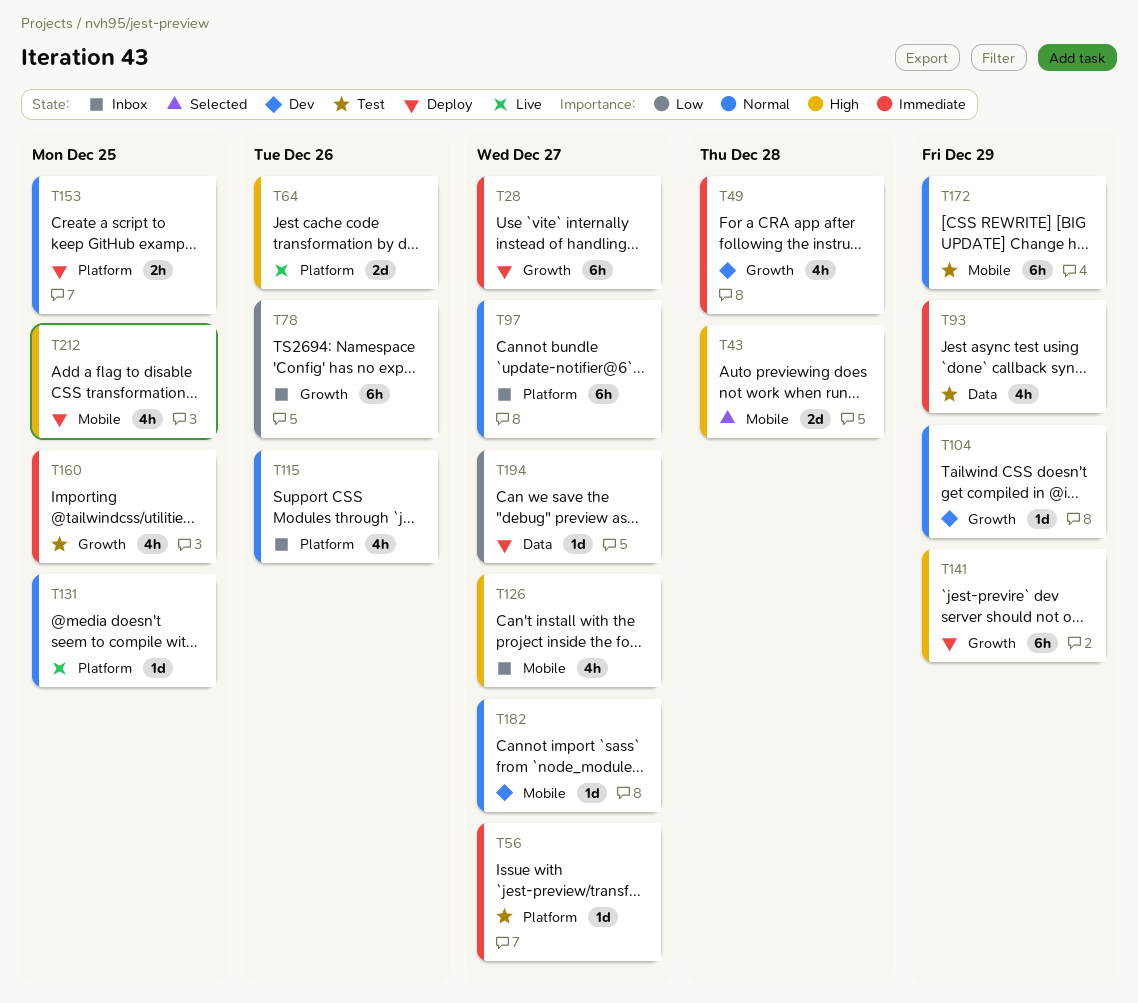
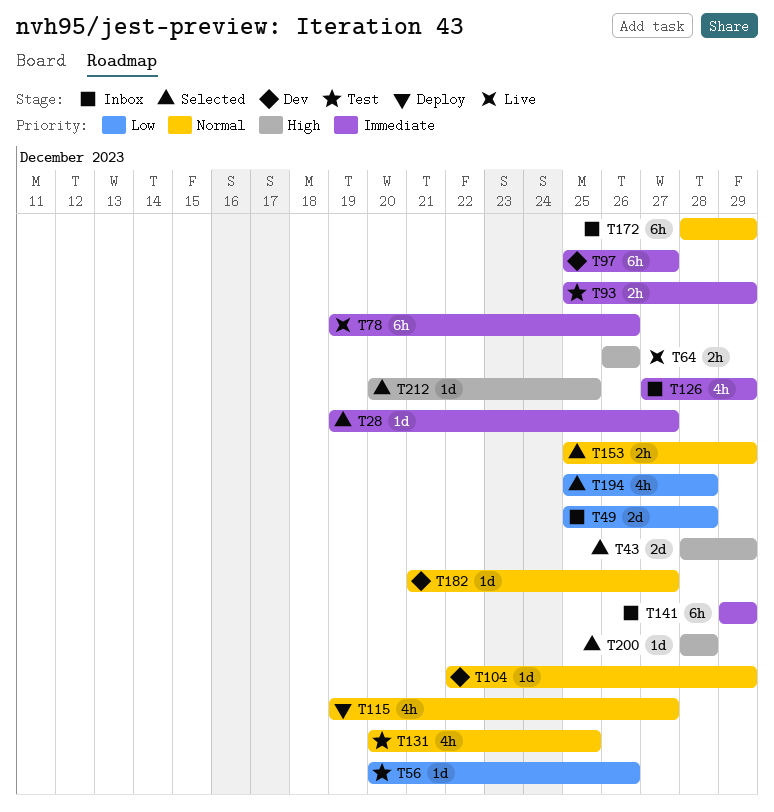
T28, status: Deploy -> Selected
T28, estimate: 6h -> 1d
T43, due: Dec 28 -> Dec 29
T49, status: Dev -> Inbox
T49, priority: Immediate -> Low
T49, estimate: 4h -> 2d
T56, priority: Immediate -> Low
T56, due: Dec 27 -> Dec 26
T64, estimate: 2d -> 2h
T78, status: Inbox -> Live
T78, priority: Low -> Immediate
T93, estimate: 4h -> 2h
T97, status: Inbox -> Dev
T97, priority: Normal -> Immediate
T115, status: Inbox -> Deploy
T115, due: Dec 26 -> Dec 27
T126, priority: High -> Immediate
T126, due: Dec 27 -> Dec 29
T131, status: Live -> Test
T131, estimate: 1d -> 4h
T141, status: Deploy -> Inbox
T141, priority: High -> Immediate
T153, status: Deploy -> Selected
T153, due: Dec 25 -> Dec 29
T160: present -> none
T172, status: Test -> Inbox
T194, status: Deploy -> Selected
T194, estimate: 1d -> 4h
T194, due: Dec 27 -> Dec 28
T200: none -> present
T212, status: Deploy -> Selected
T212, estimate: 4h -> 1d

